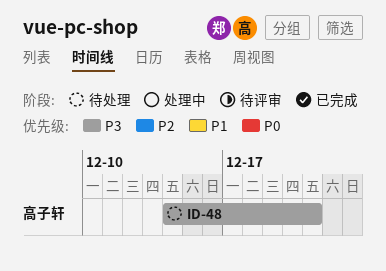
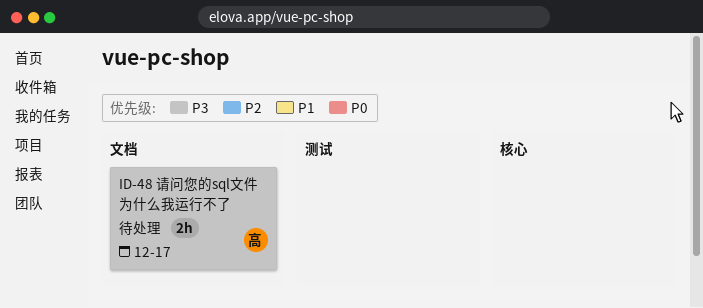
ID-48, due: Dec 21 -> Dec 17

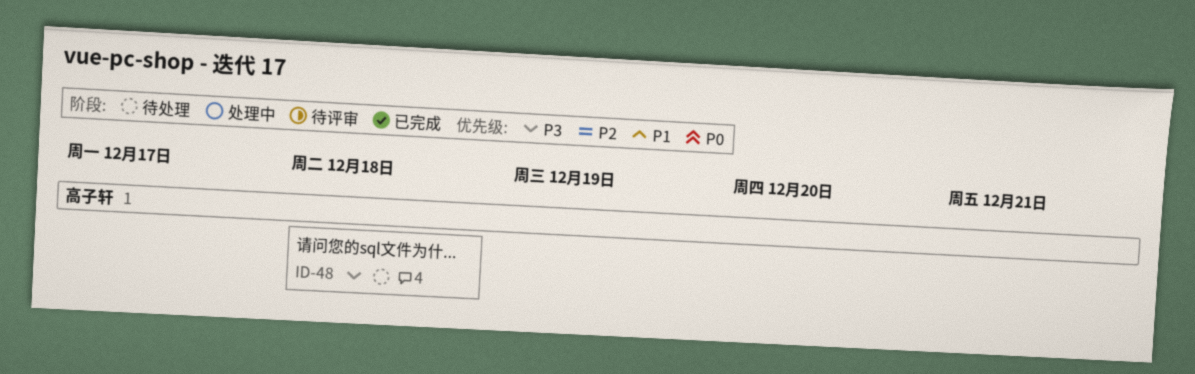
ID-48, due: Dec 17 -> Dec 18

